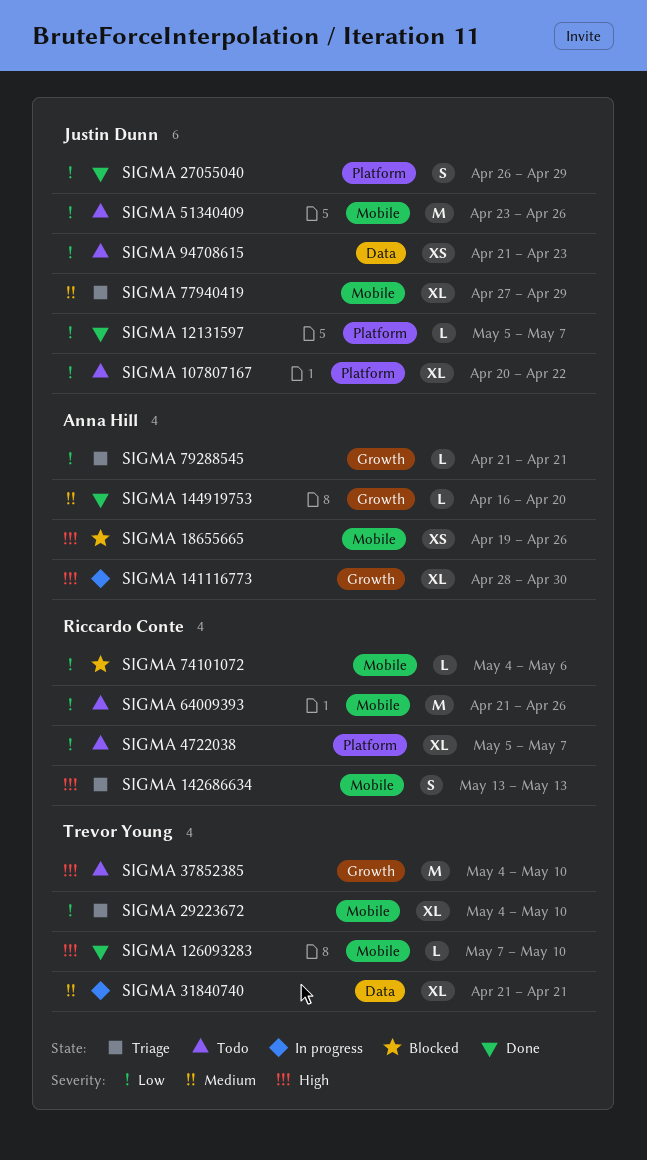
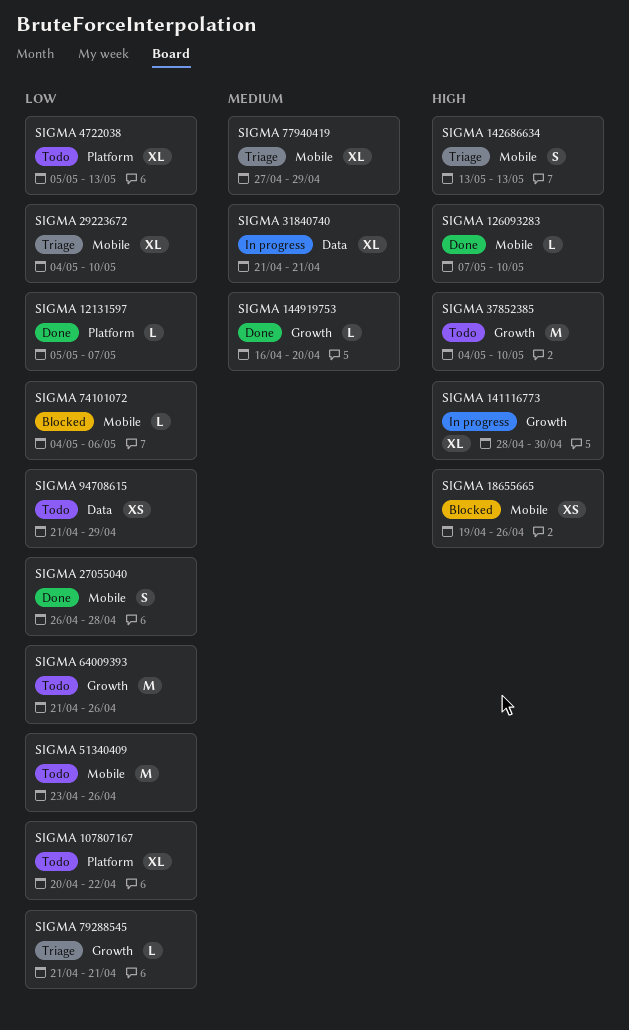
SIGMA 27055040, label: Platform -> Mobile
SIGMA 27055040, due: Apr 29 -> Apr 28
SIGMA 4722038, due: May 7 -> May 13
SIGMA 64009393, label: Mobile -> Growth
SIGMA 94708615, due: Apr 23 -> Apr 29

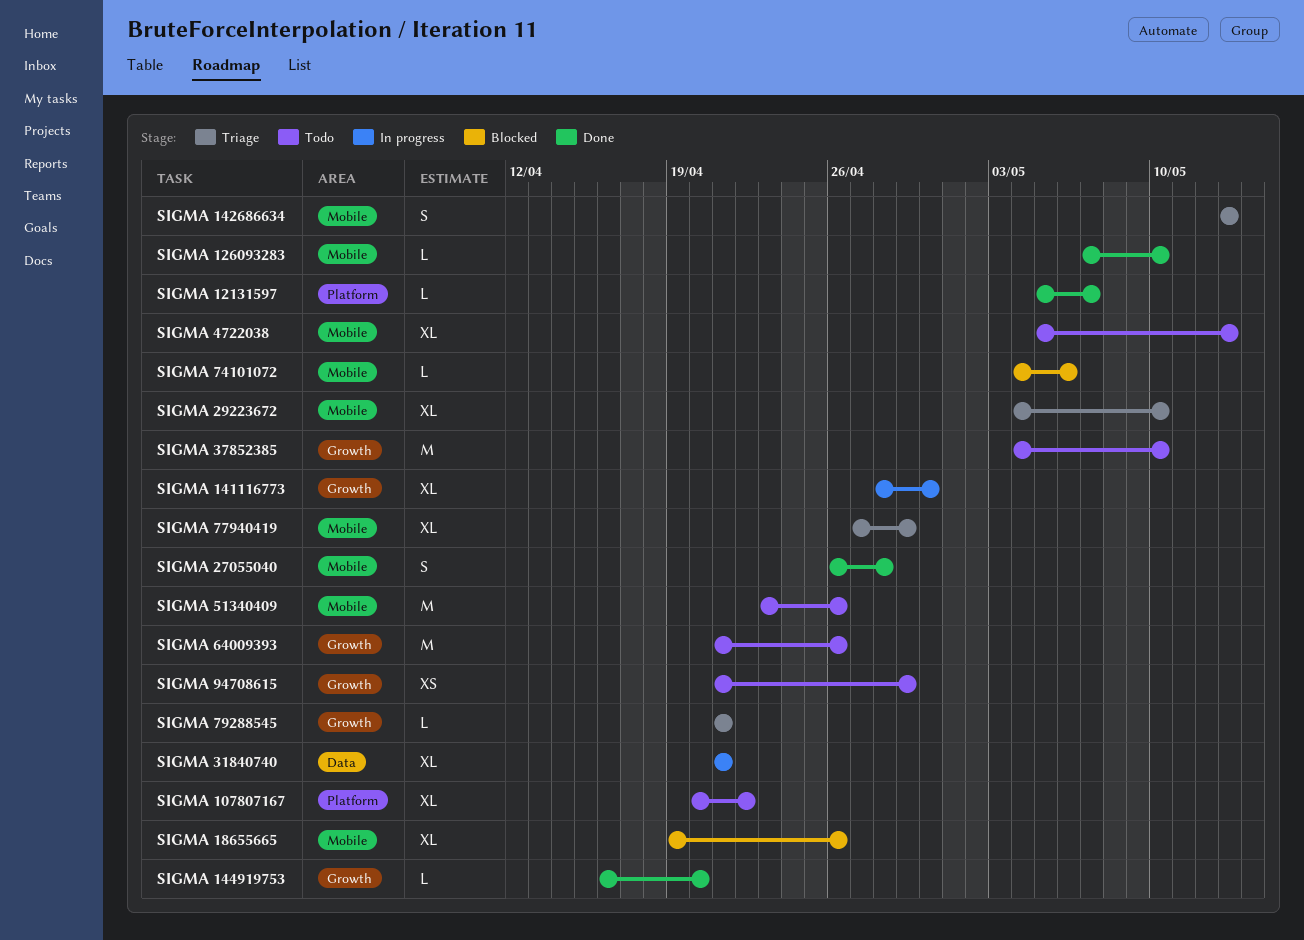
SIGMA 18655665, estimate: XS -> XL
SIGMA 4722038, label: Platform -> Mobile
SIGMA 94708615, label: Data -> Growth

